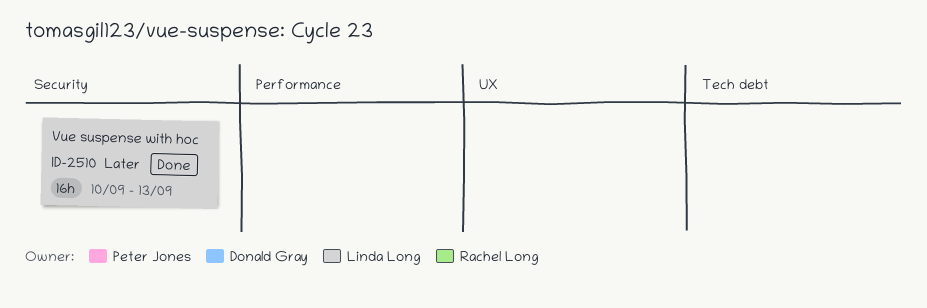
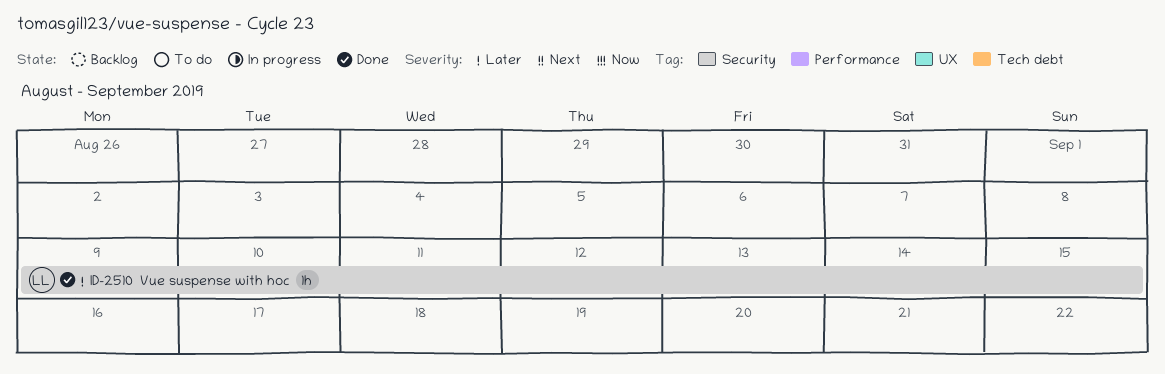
ID-2510, estimate: 16h -> 1h
ID-2510, start: Sep 10 -> Sep 9
ID-2510, due: Sep 13 -> Sep 15

